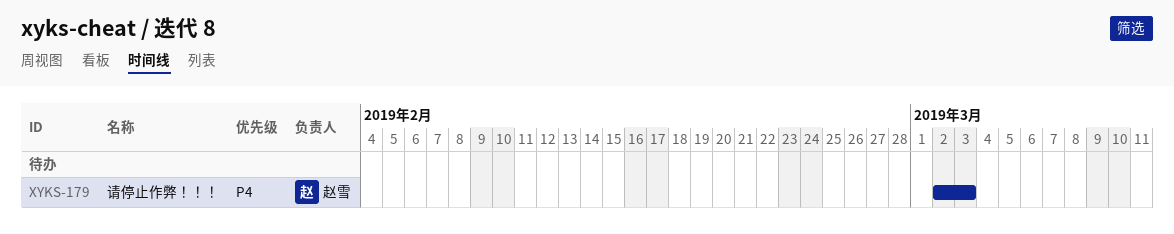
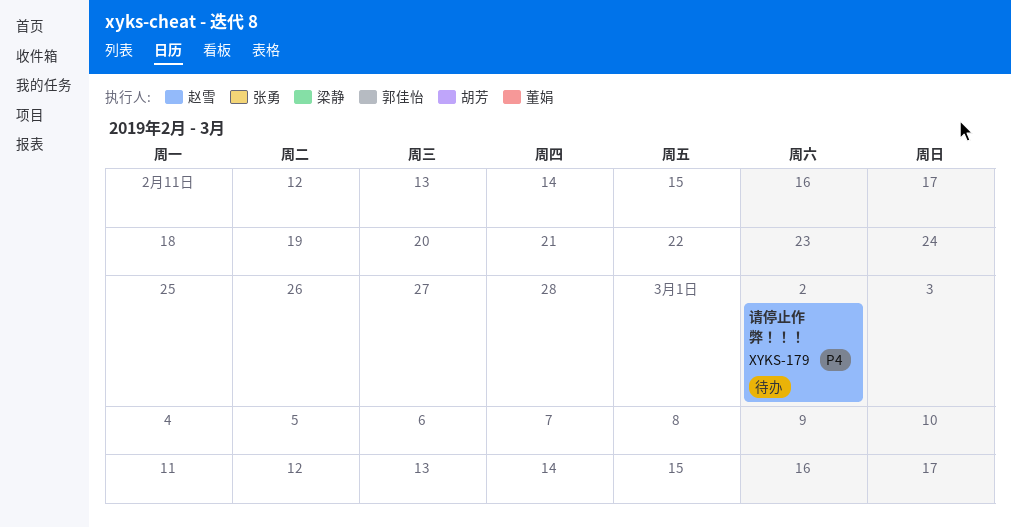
XYKS-179, due: Mar 3 -> Mar 2

